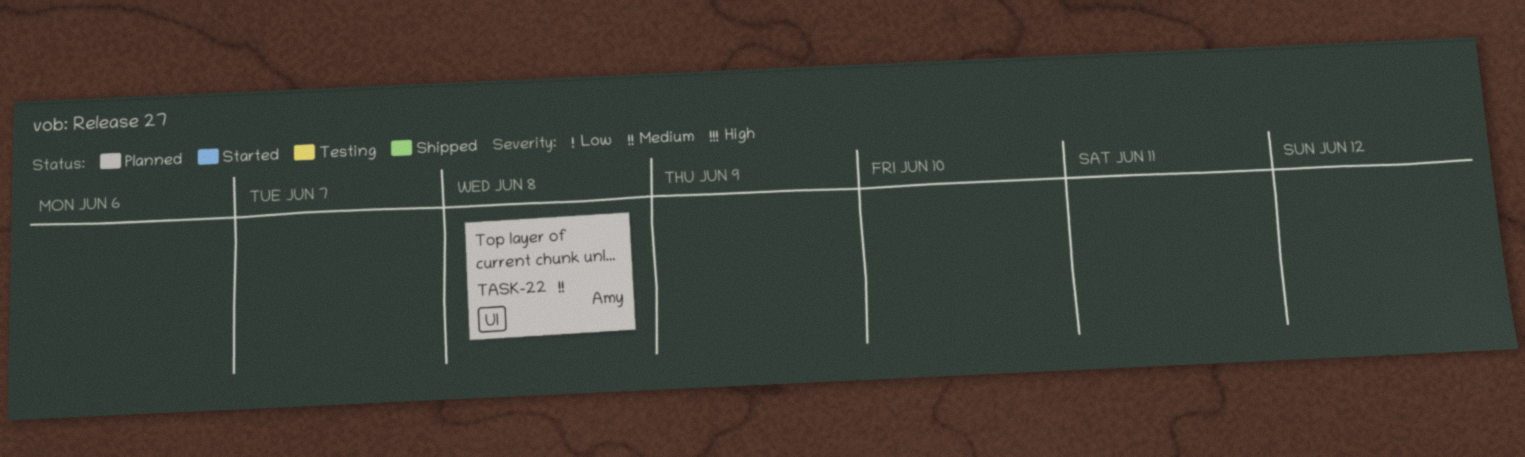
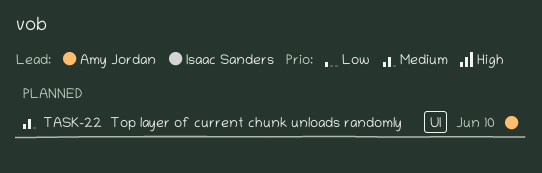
TASK-22, due: Jun 8 -> Jun 10

